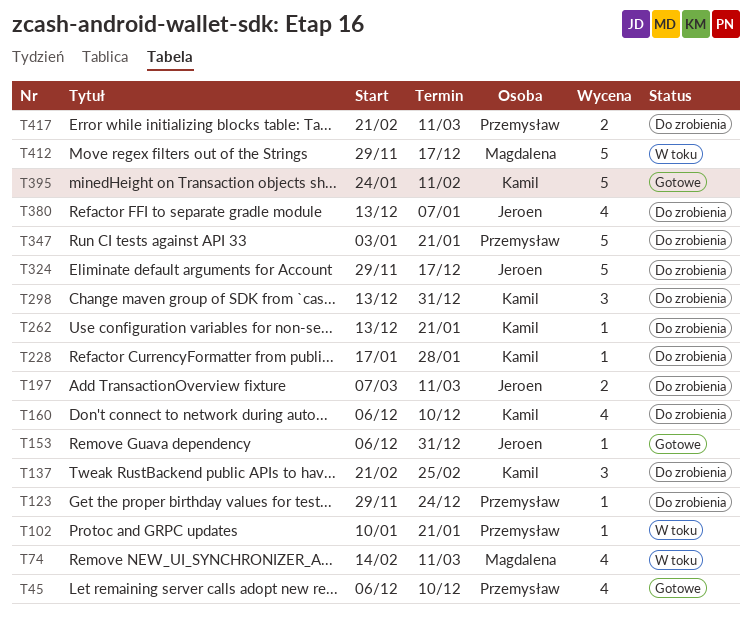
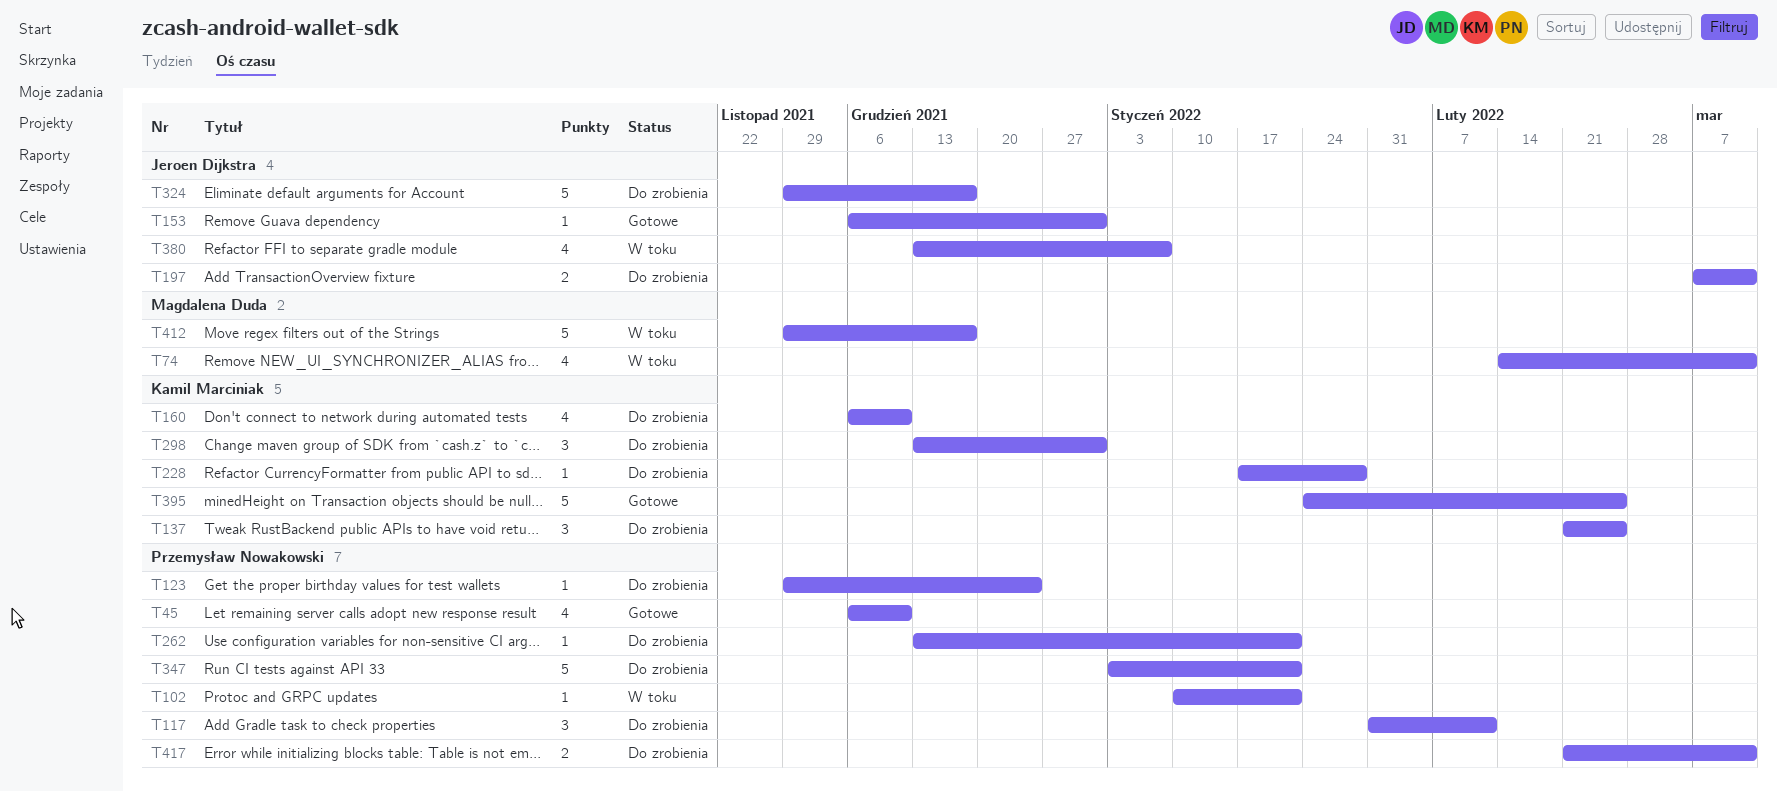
T117: none -> present
T262, owner: Kamil Marciniak -> Przemysław Nowakowski
T380, status: Do zrobienia -> W toku
T395, due: Feb 11 -> Feb 25

